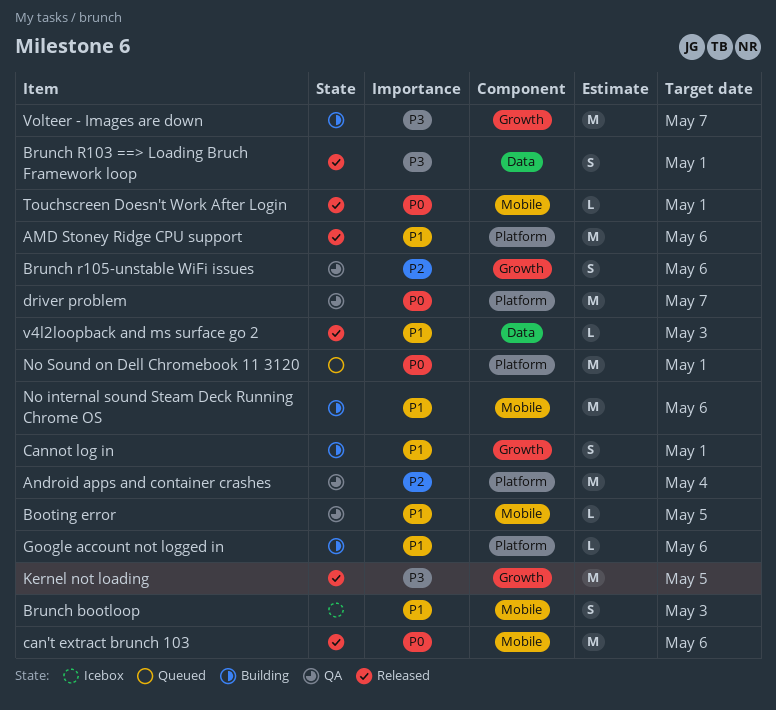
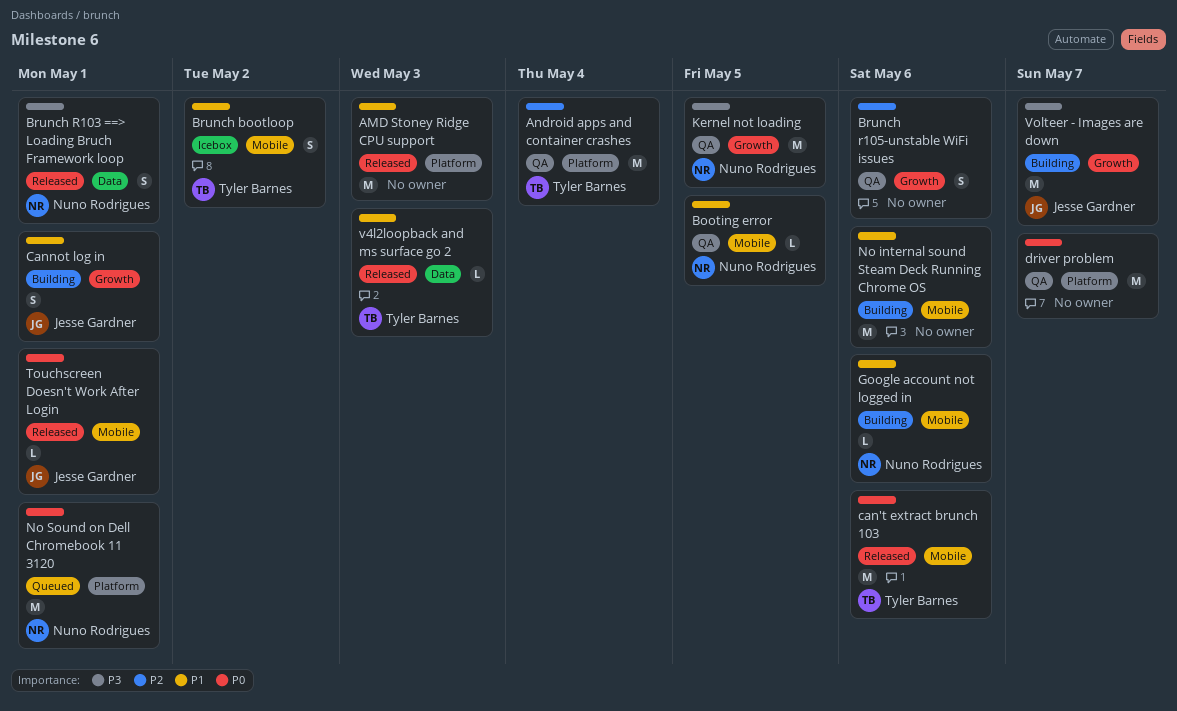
AMD Stoney Ridge CPU support, due: May 6 -> May 3
Brunch bootloop, due: May 3 -> May 2
Google account not logged in, label: Platform -> Mobile
Kernel not loading, status: Released -> QA

